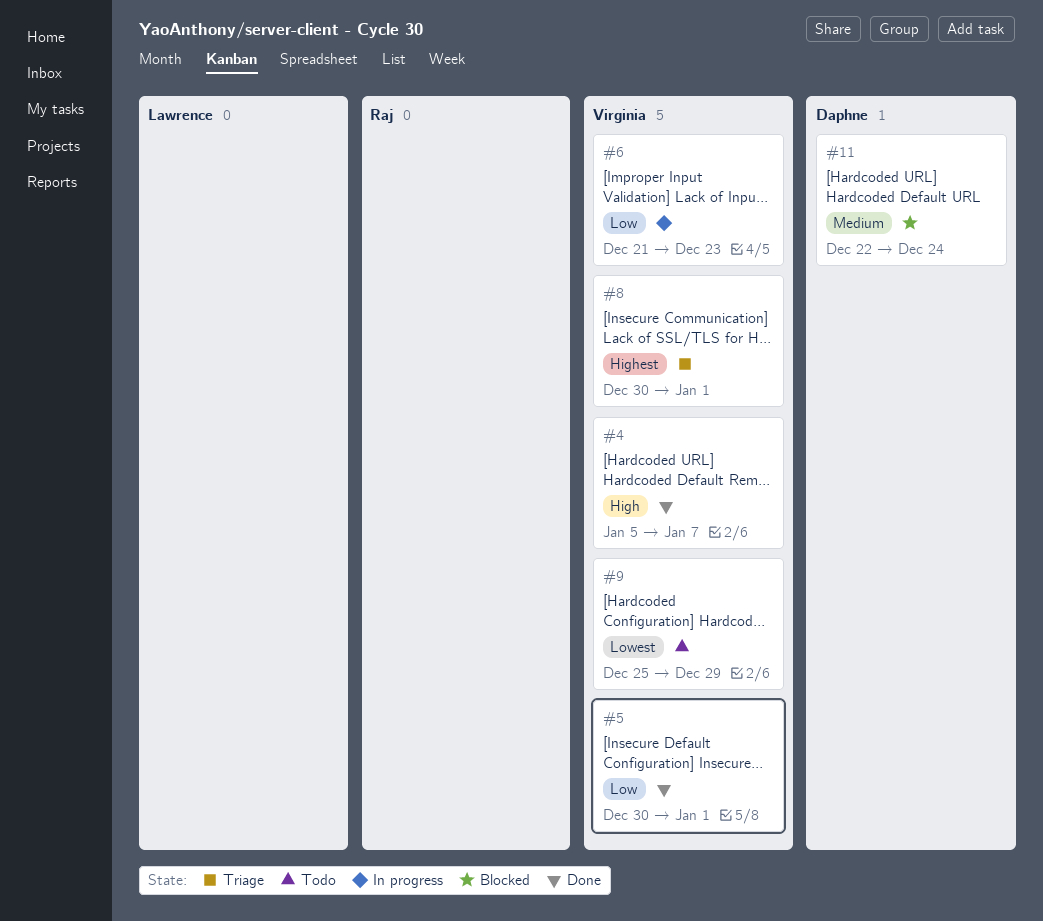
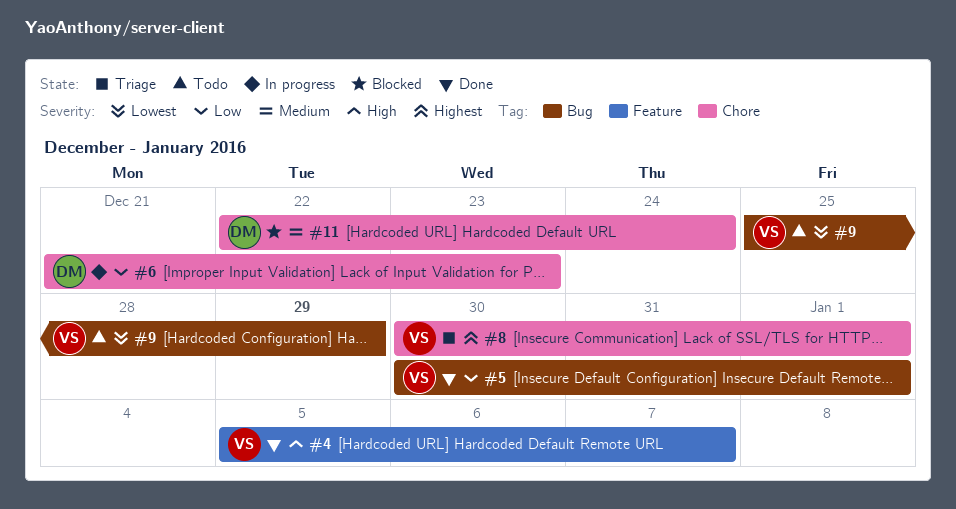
#6, owner: Virginia -> Daphne

